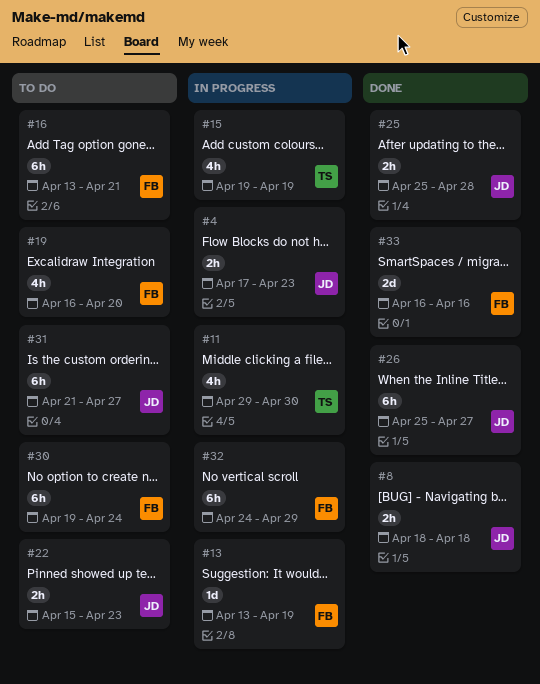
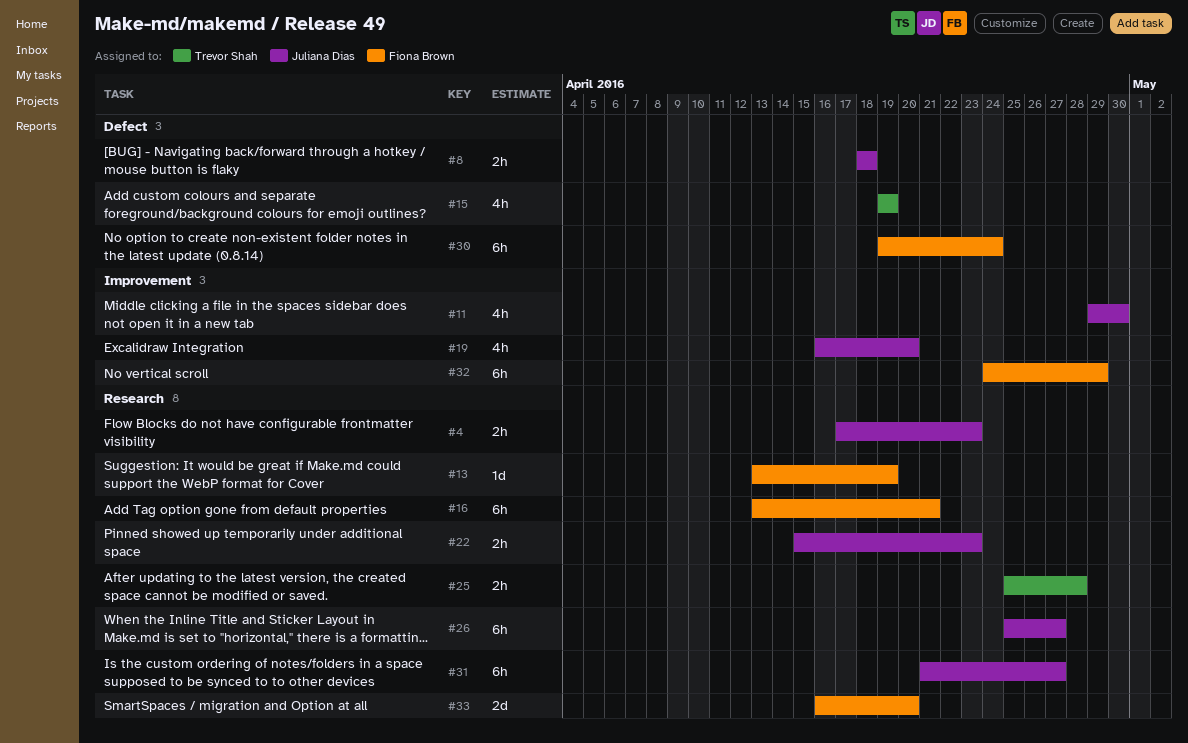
#11, owner: Trevor Shah -> Juliana Dias
#19, owner: Fiona Brown -> Juliana Dias
#25, owner: Juliana Dias -> Trevor Shah
#33, due: Apr 16 -> Apr 20

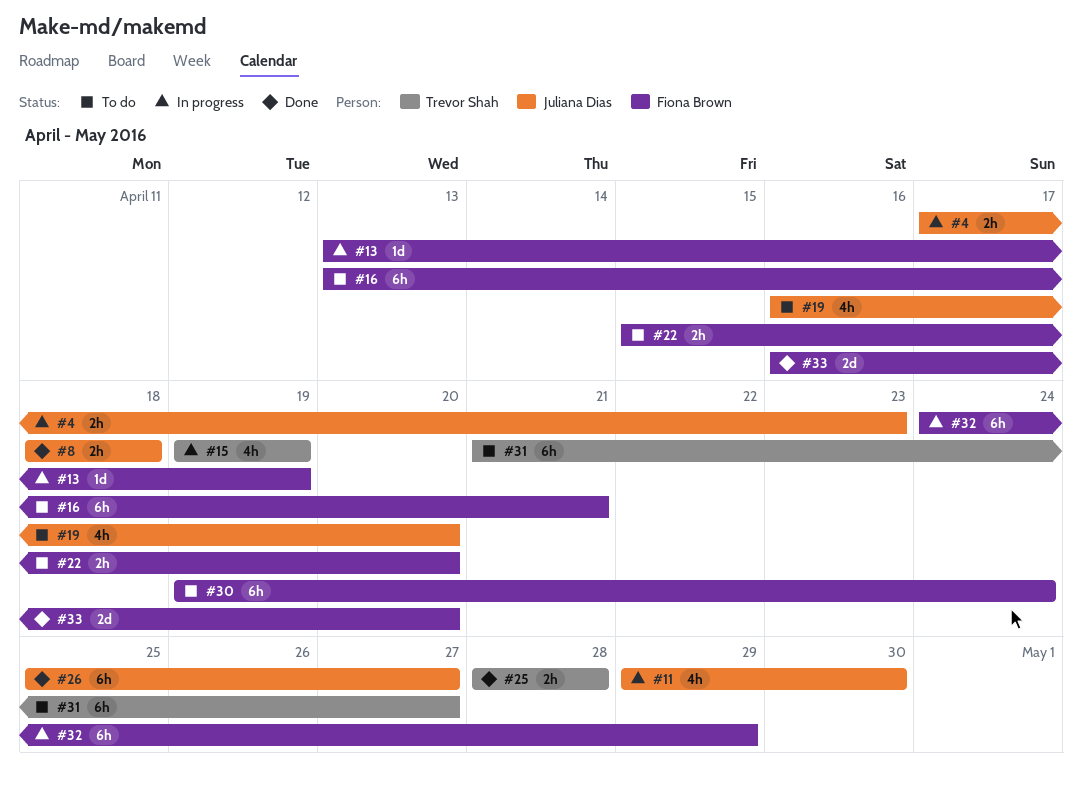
#22, owner: Juliana Dias -> Fiona Brown
#22, due: Apr 23 -> Apr 20
#25, start: Apr 25 -> Apr 28
#31, owner: Juliana Dias -> Trevor Shah

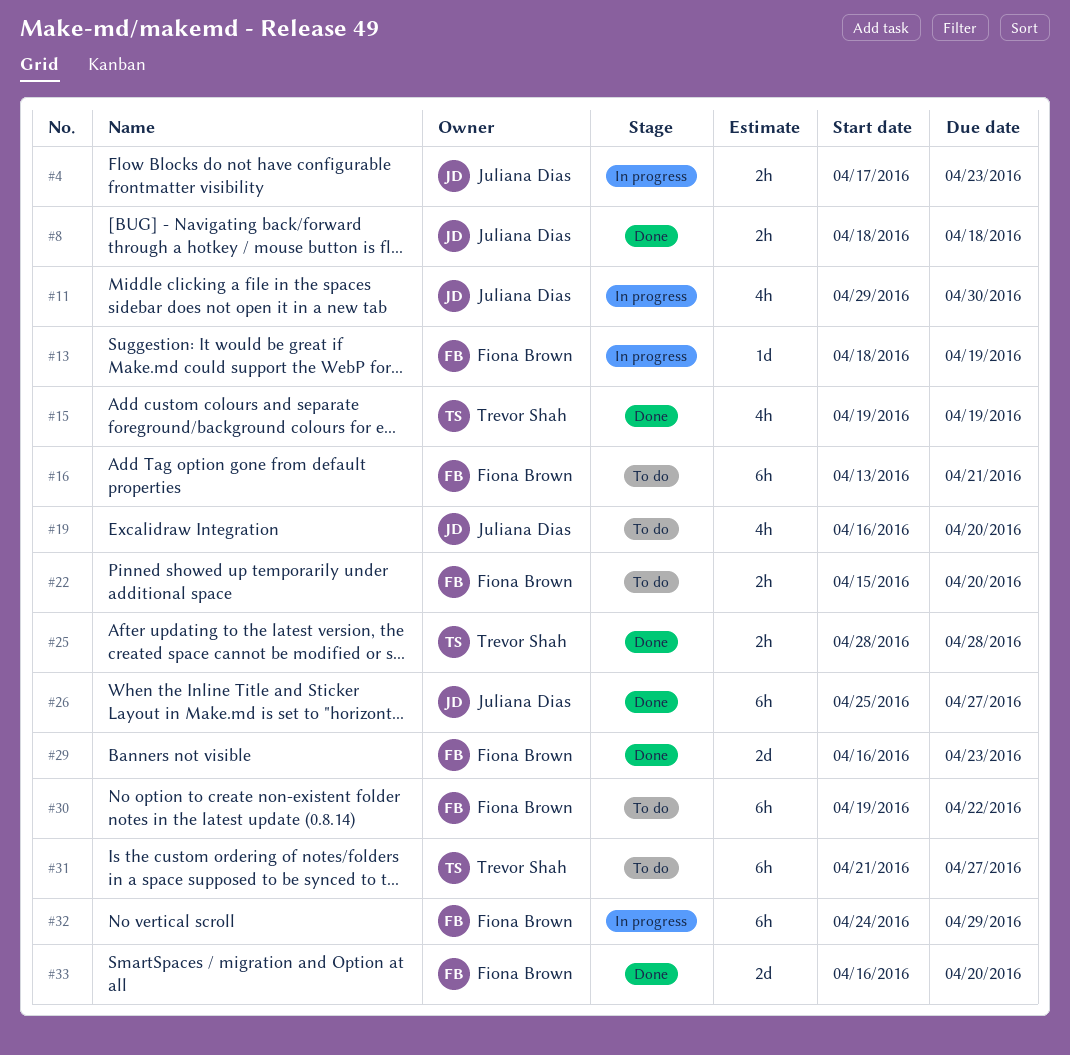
#13, start: Apr 13 -> Apr 18
#15, status: In progress -> Done
#29: none -> present
#30, due: Apr 24 -> Apr 22

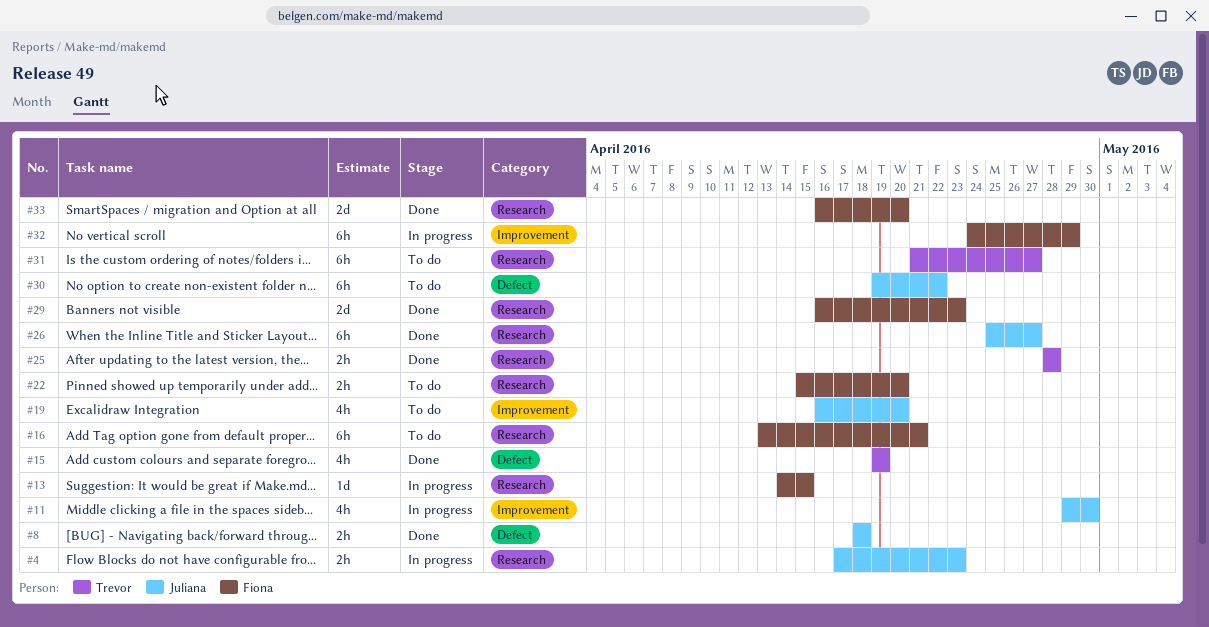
#13, start: Apr 18 -> Apr 14
#13, due: Apr 19 -> Apr 15
#30, owner: Fiona Brown -> Juliana Dias

